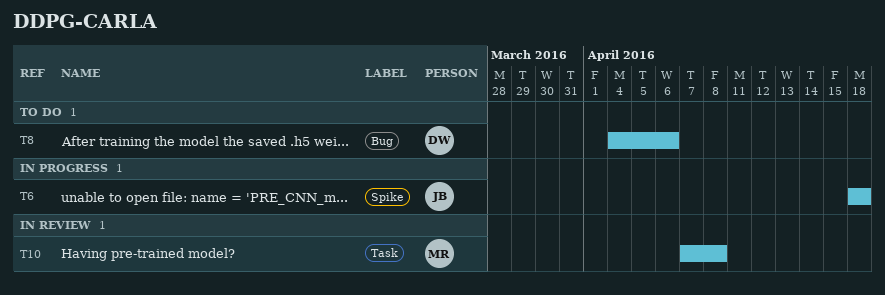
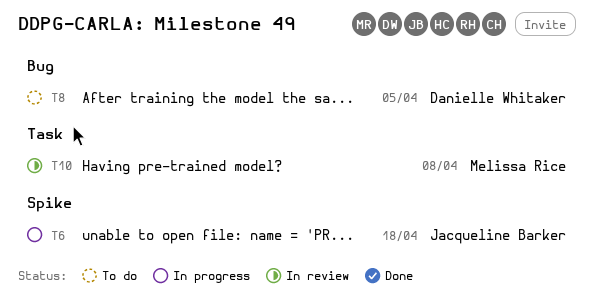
T8, due: Apr 6 -> Apr 5

